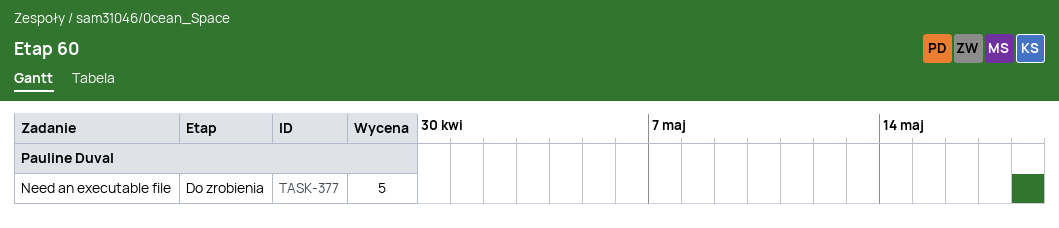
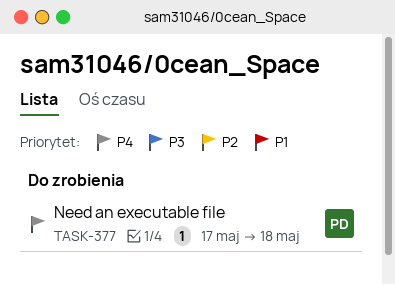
TASK-377, estimate: 5 -> 1
TASK-377, start: May 18 -> May 17

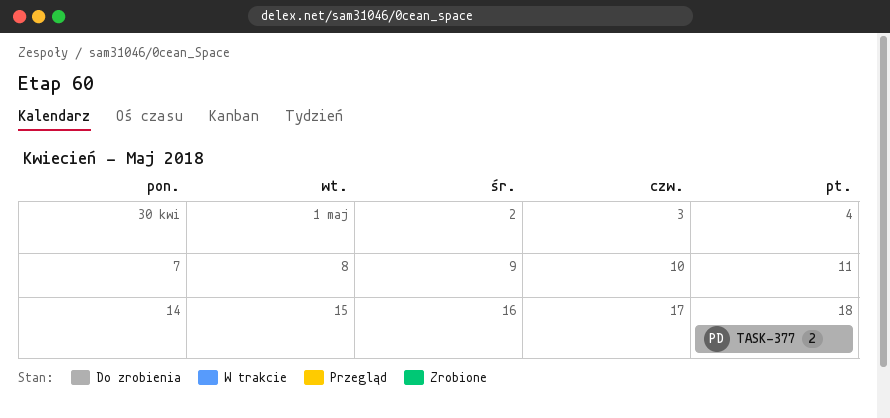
TASK-377, estimate: 1 -> 2
TASK-377, start: May 17 -> May 18

